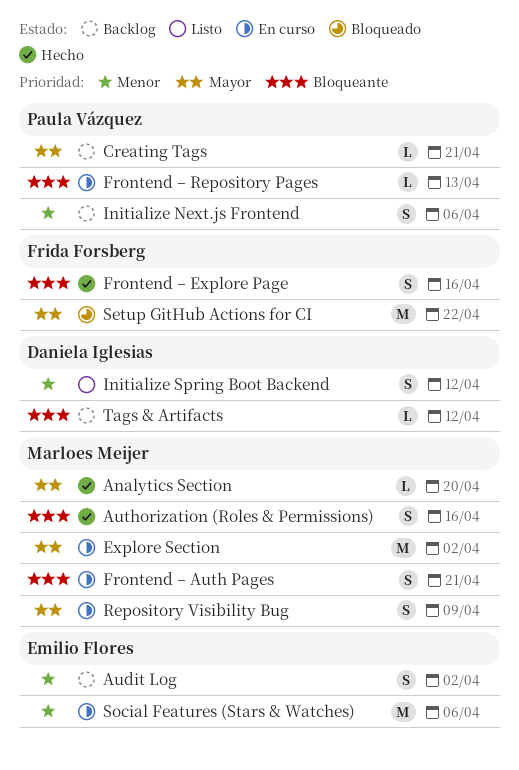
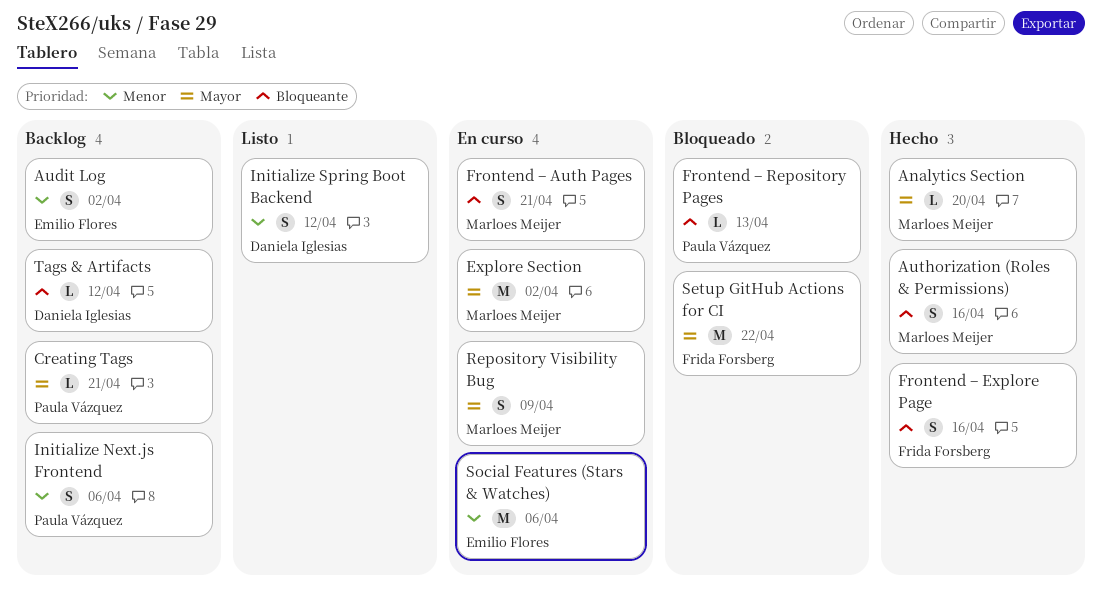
Frontend – Repository Pages, status: En curso -> Bloqueado

